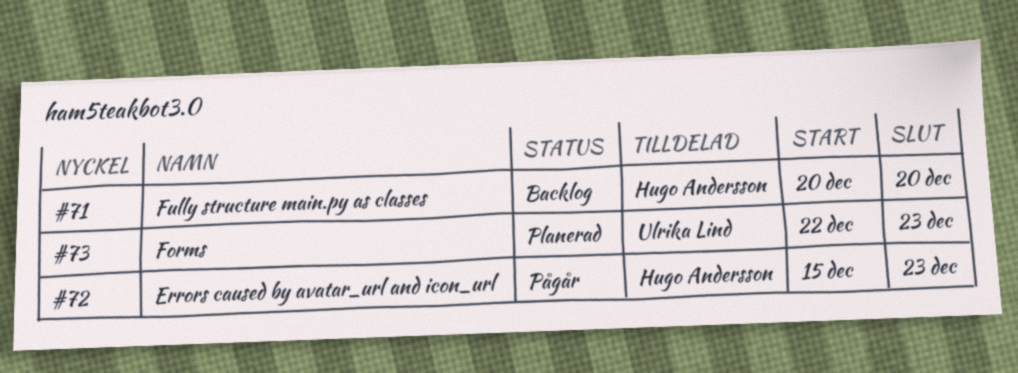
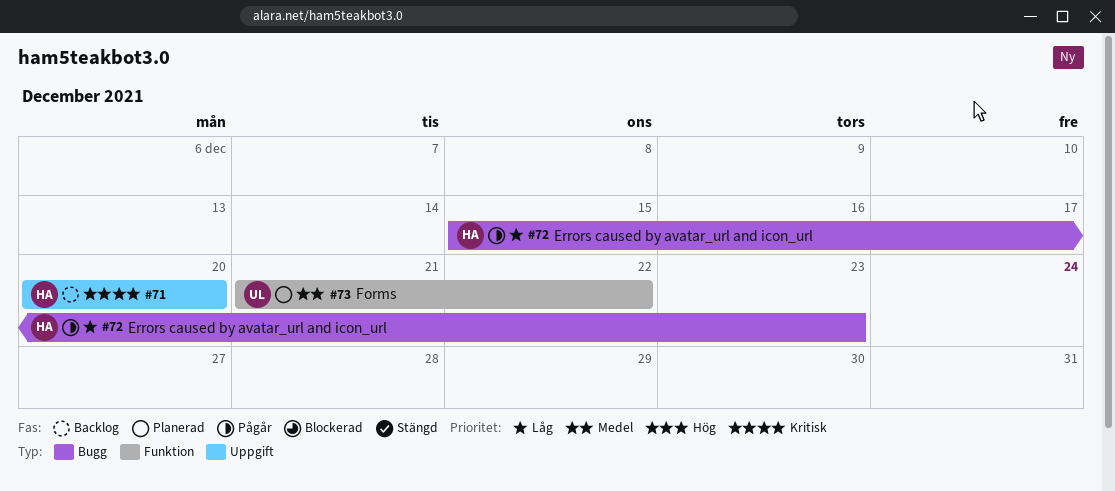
#73, start: Dec 22 -> Dec 21
#73, due: Dec 23 -> Dec 22

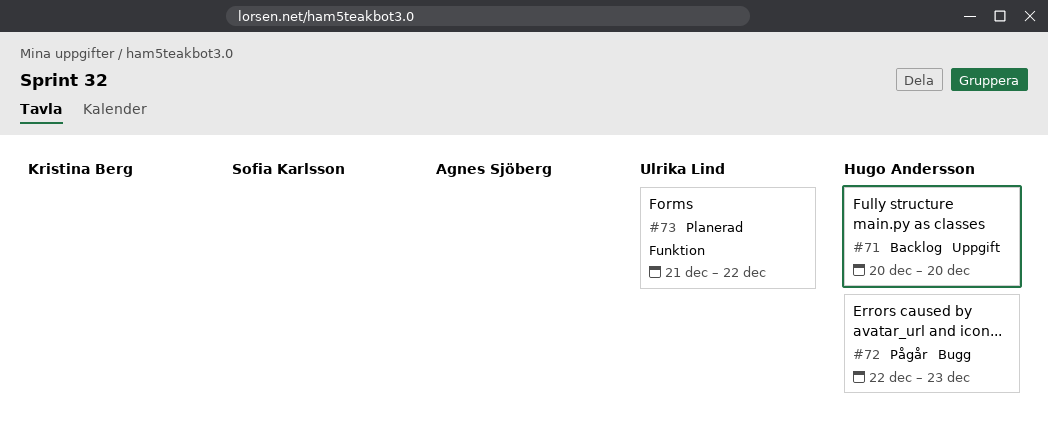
#72, start: Dec 15 -> Dec 22

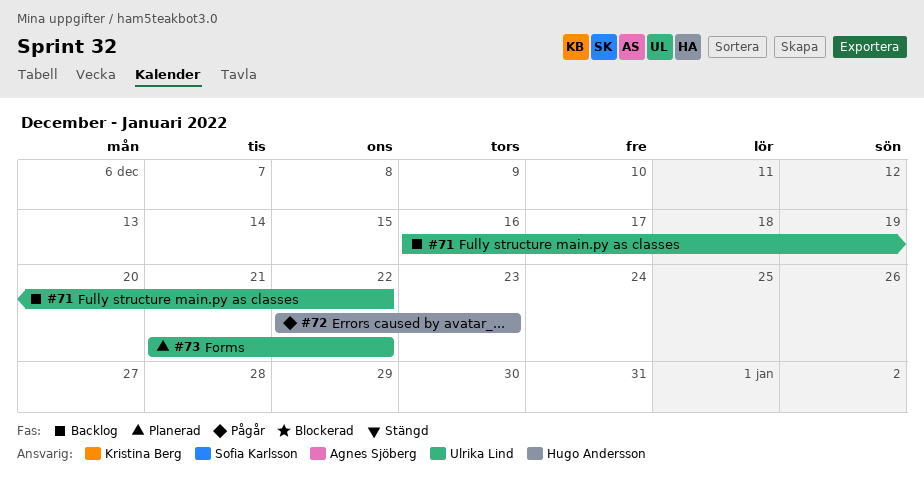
#71, owner: Hugo Andersson -> Ulrika Lind
#71, start: Dec 20 -> Dec 16
#71, due: Dec 20 -> Dec 22

